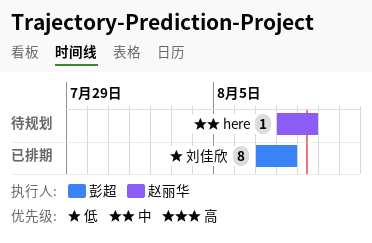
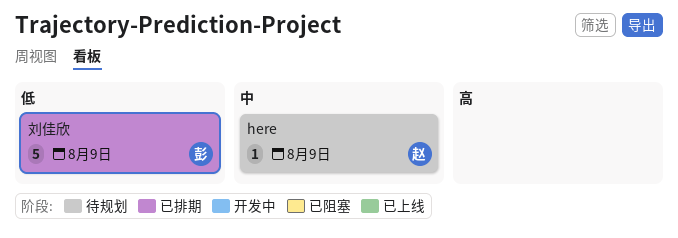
刘佳欣, estimate: 8 -> 5
刘佳欣, due: Aug 8 -> Aug 9

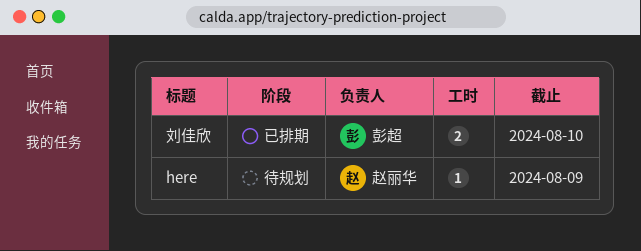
刘佳欣, estimate: 5 -> 2
刘佳欣, due: Aug 9 -> Aug 10

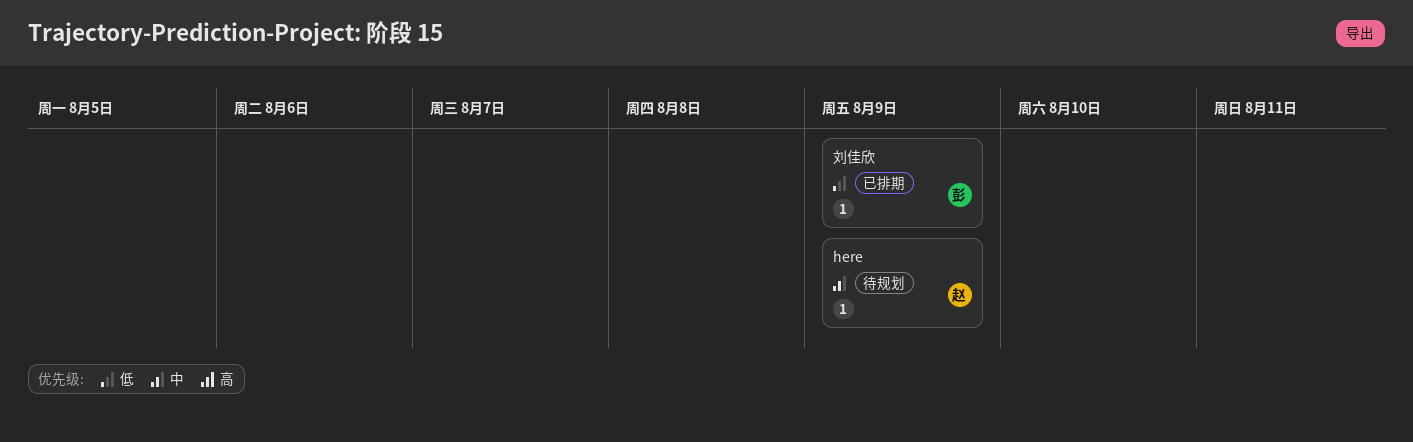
刘佳欣, estimate: 2 -> 1
刘佳欣, due: Aug 10 -> Aug 9

